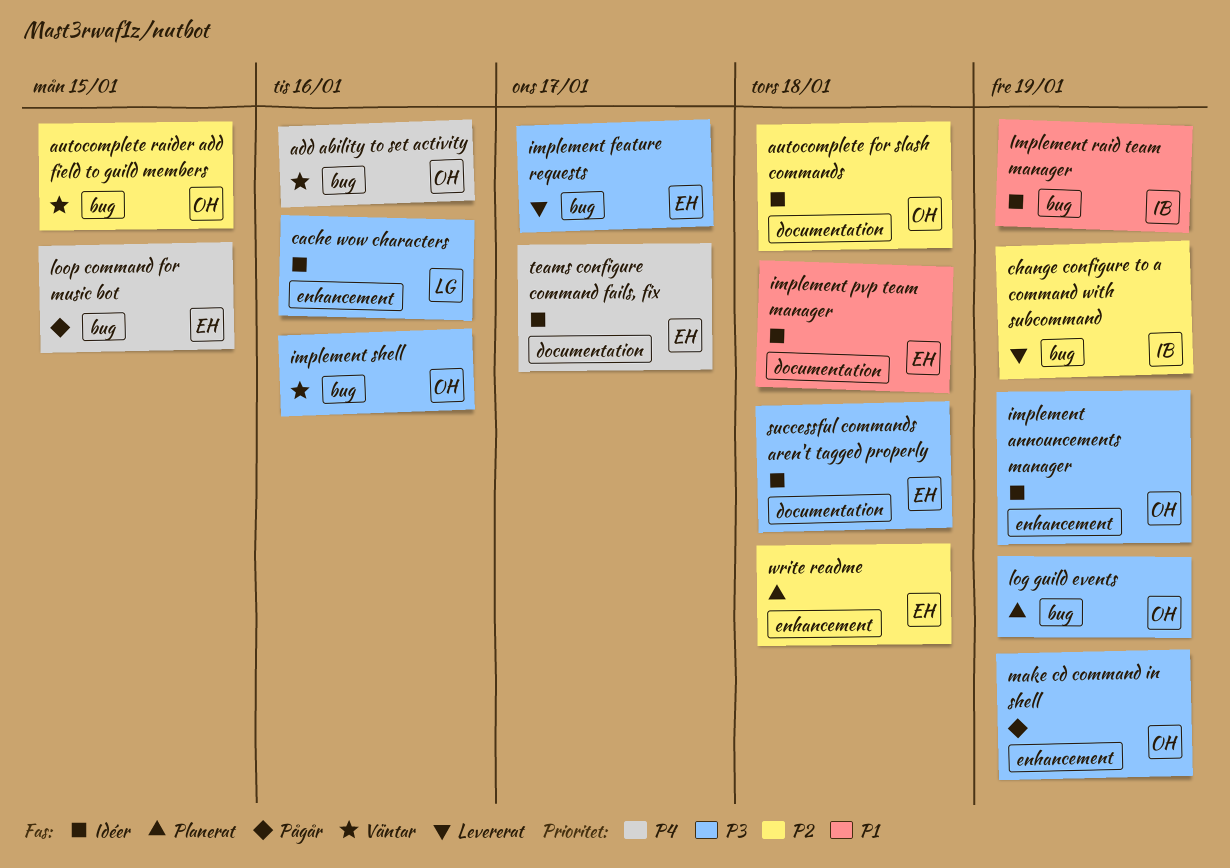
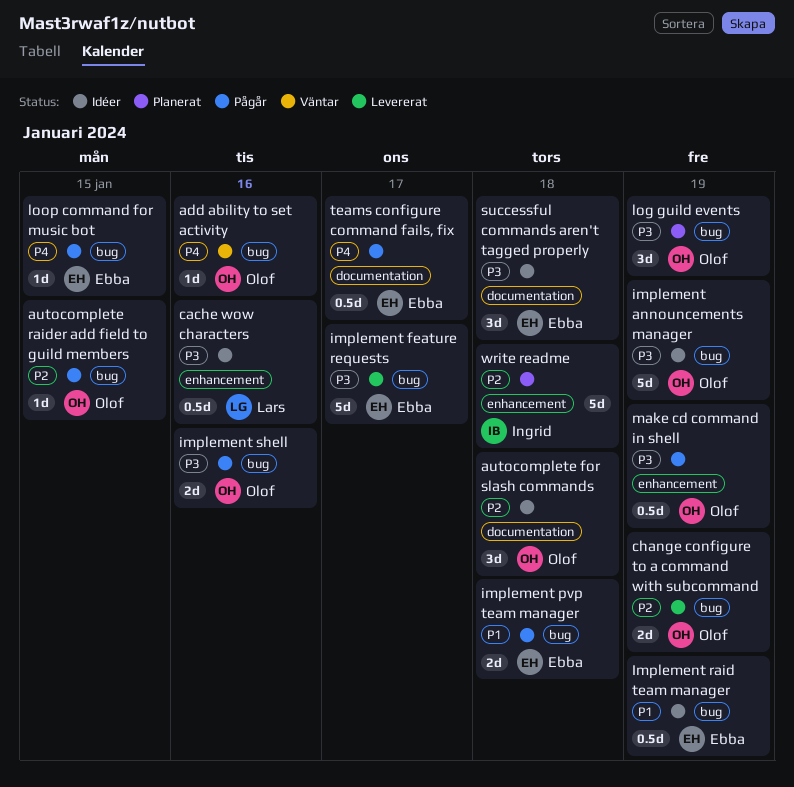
autocomplete raider add field to guild members, status: Väntar -> Pågår
change configure to a command with subcommand, owner: Ingrid -> Olof
implement announcements manager, label: enhancement -> bug
implement pvp team manager, status: Idéer -> Pågår
implement pvp team manager, label: documentation -> bug
Implement raid team manager, owner: Ingrid -> Ebba
implement shell, status: Väntar -> Pågår
teams configure command fails, fix, status: Idéer -> Pågår
write readme, owner: Ebba -> Ingrid

